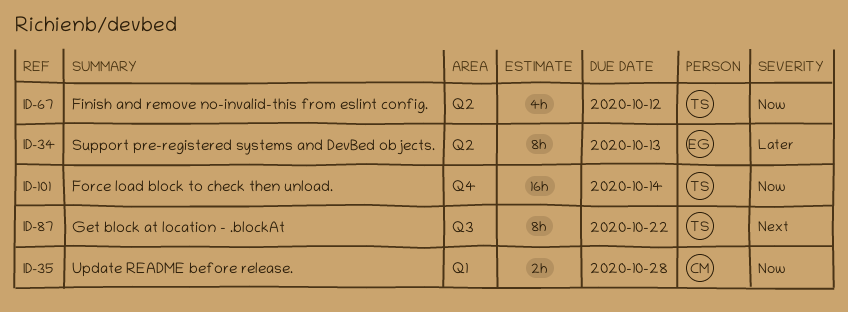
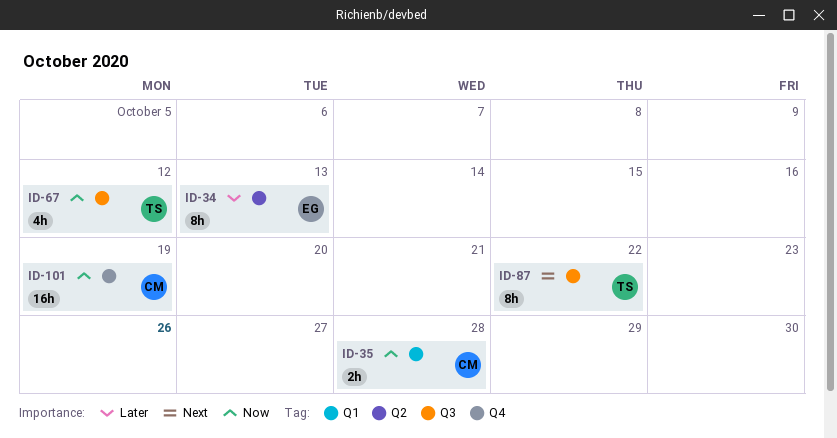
ID-67, label: Q2 -> Q3
ID-101, owner: TS -> CM
ID-101, due: Oct 14 -> Oct 19

